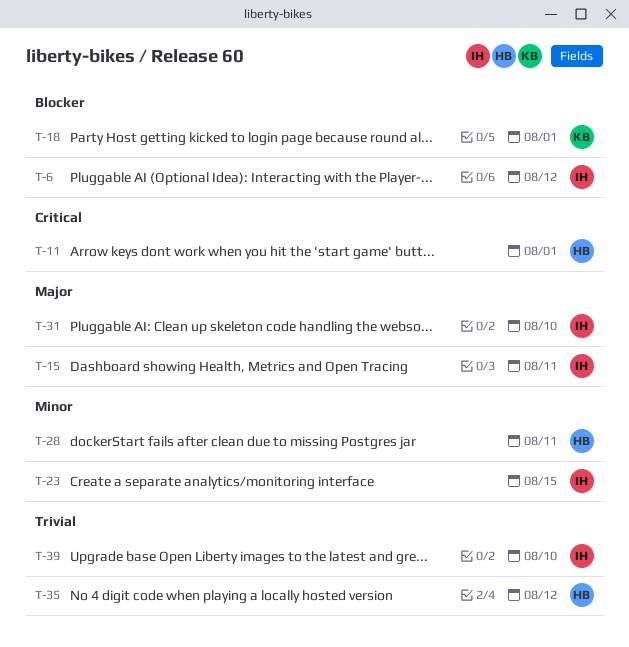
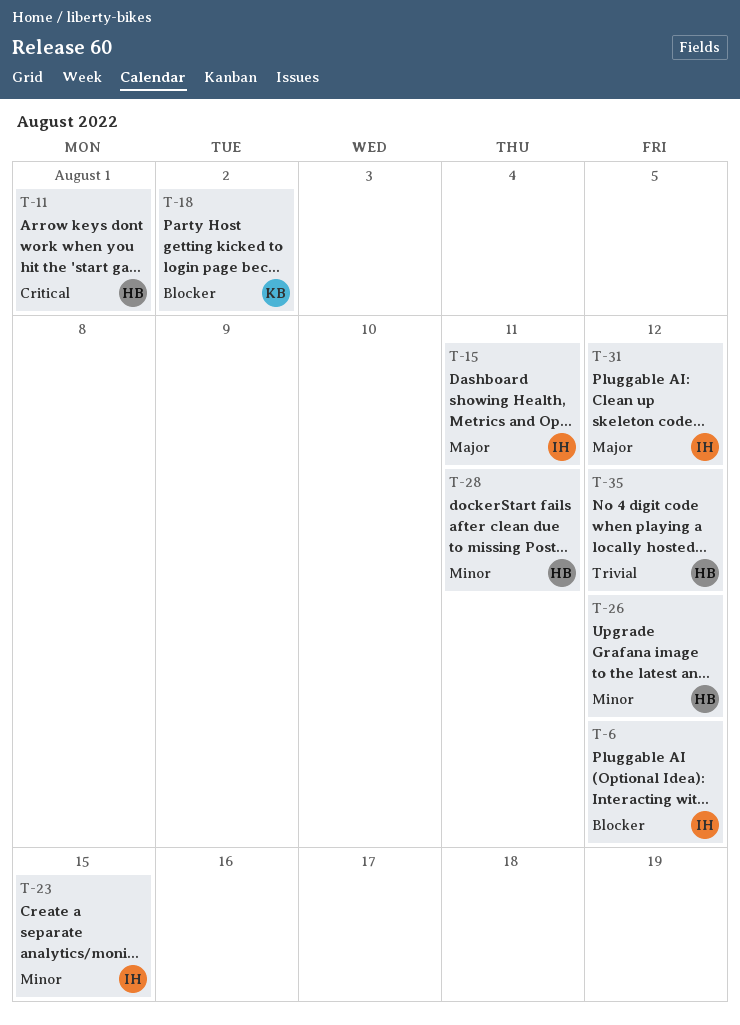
T-18, due: Aug 1 -> Aug 2
T-26: none -> present
T-31, due: Aug 10 -> Aug 12
T-39: present -> none

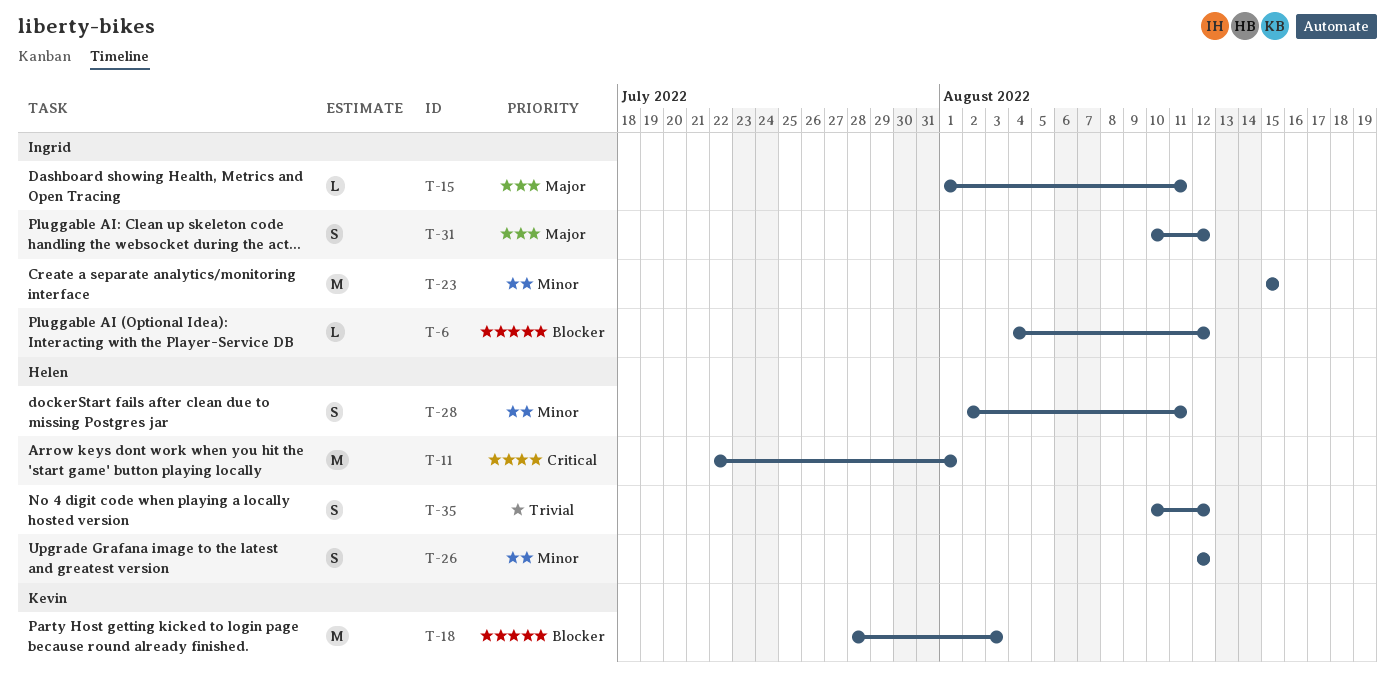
T-18, due: Aug 2 -> Aug 3

